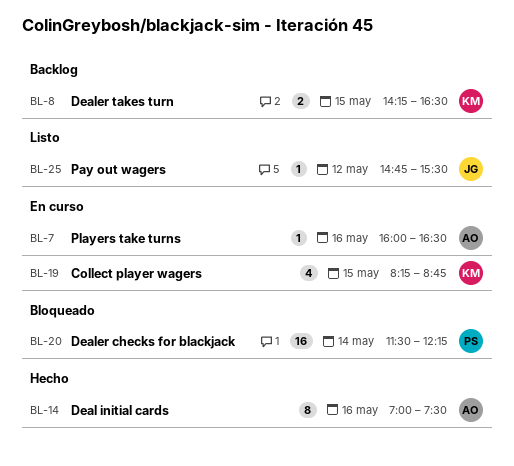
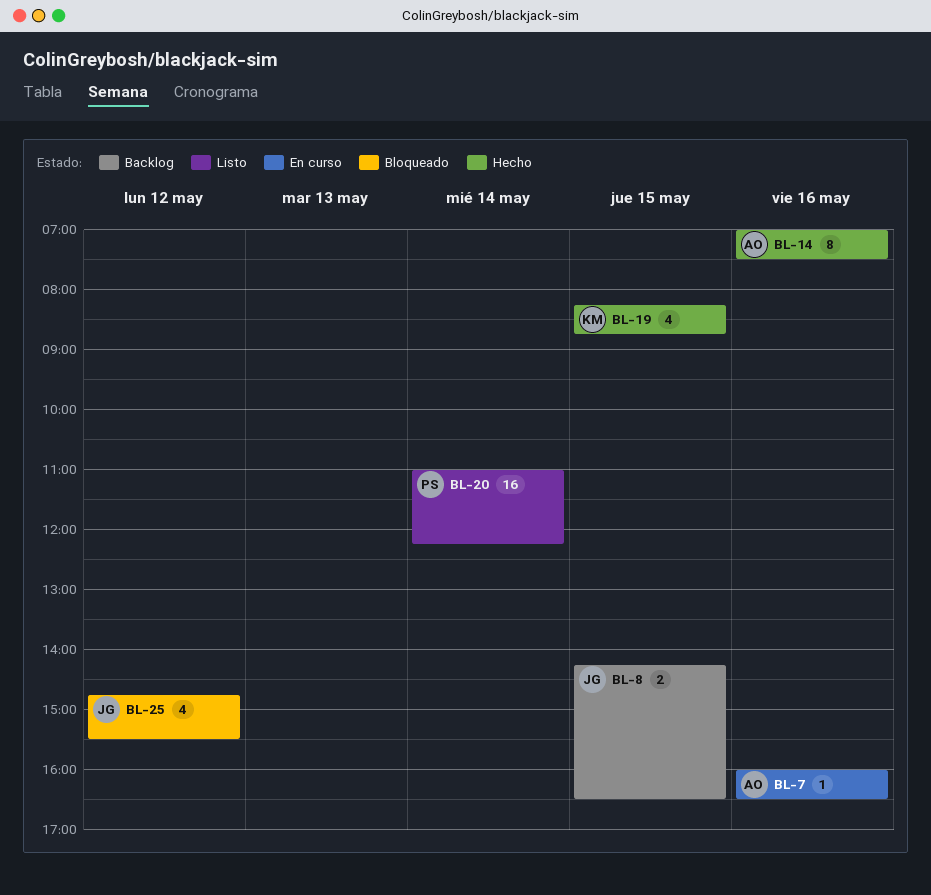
BL-8, owner: KM -> JG
BL-19, status: En curso -> Hecho
BL-20, status: Bloqueado -> Listo
BL-20, begins: 11:30 -> 11:00
BL-25, status: Listo -> Bloqueado
BL-25, estimate: 1 -> 4

